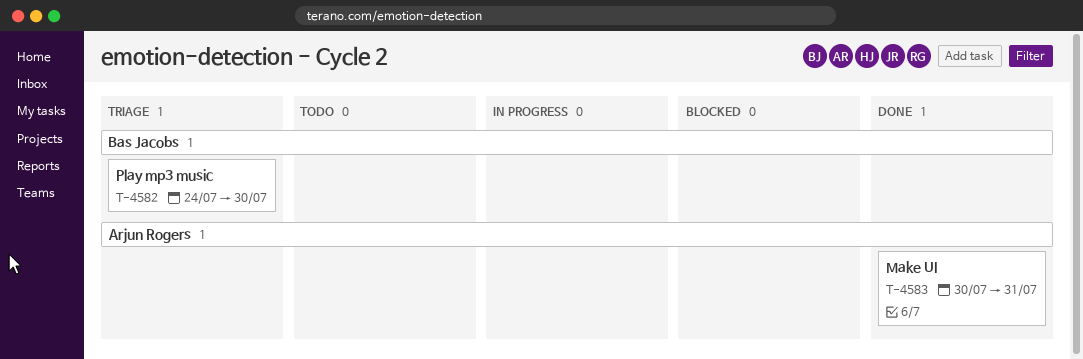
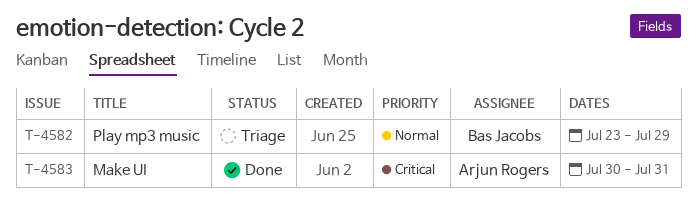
T-4582, start: Jul 24 -> Jul 23
T-4582, due: Jul 30 -> Jul 29

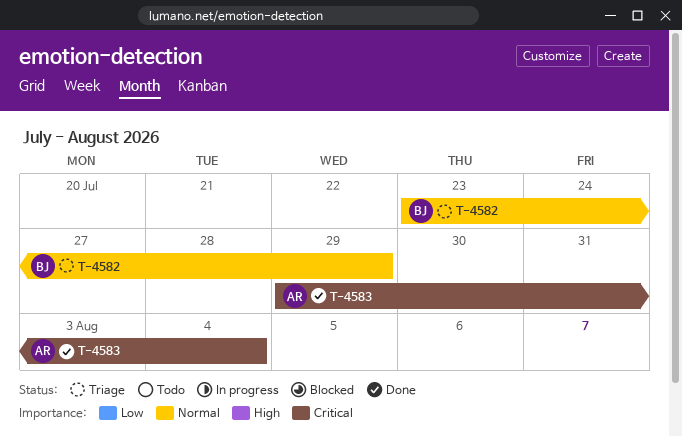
T-4583, start: Jul 30 -> Jul 29
T-4583, due: Jul 31 -> Aug 4

